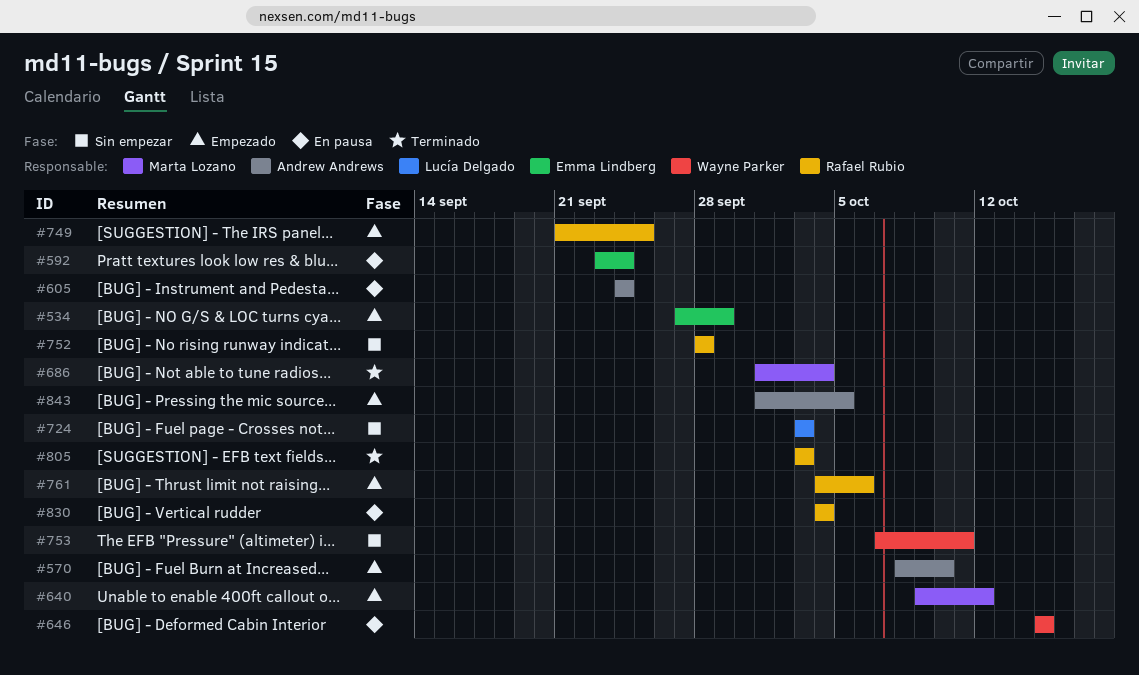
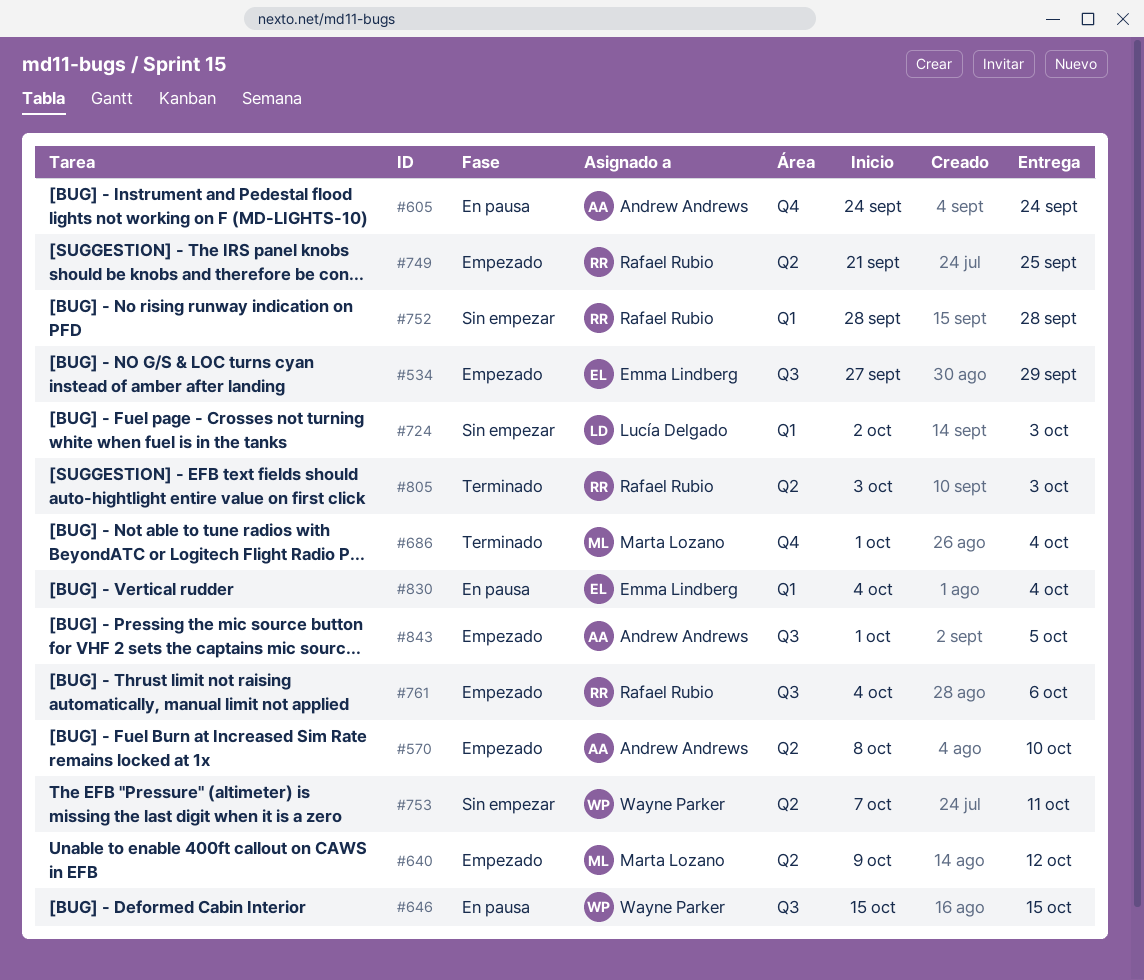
#592: present -> none
#724, start: Oct 3 -> Oct 2
#830, owner: Rafael Rubio -> Emma Lindberg

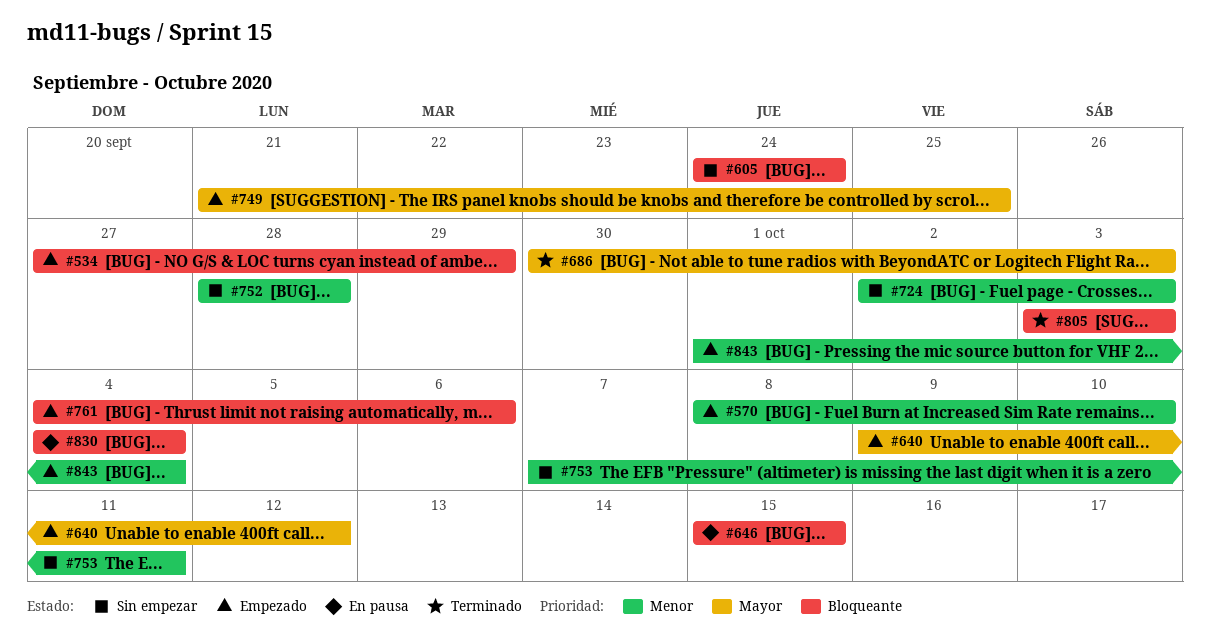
#605, status: En pausa -> Sin empezar
#686, start: Oct 1 -> Sep 30
#686, due: Oct 4 -> Oct 3
#843, due: Oct 5 -> Oct 4

